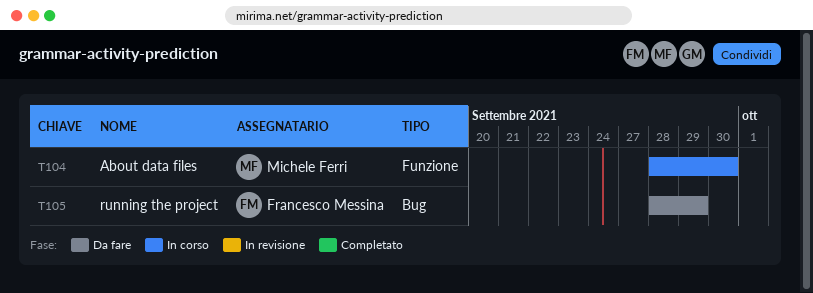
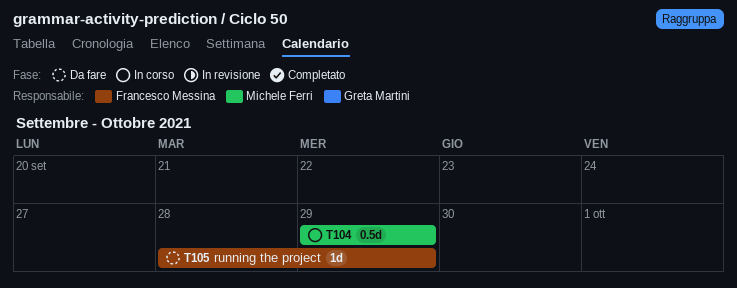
T104, start: Sep 28 -> Sep 29
T104, due: Sep 30 -> Sep 29

